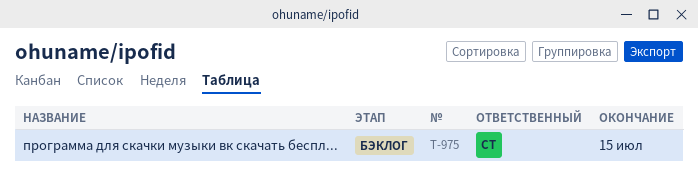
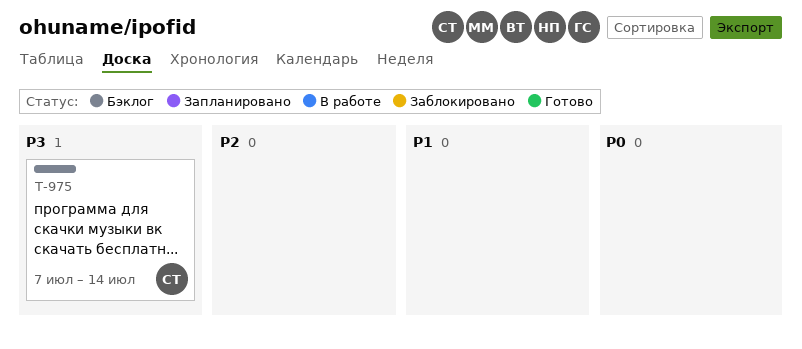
T-975, due: Jul 15 -> Jul 14

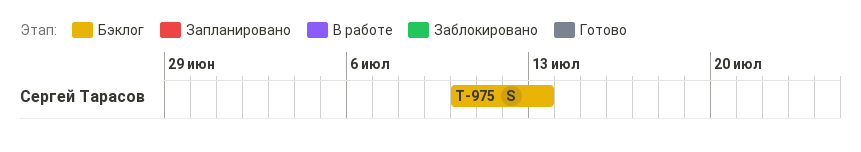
T-975, start: Jul 7 -> Jul 10
T-975, due: Jul 14 -> Jul 13

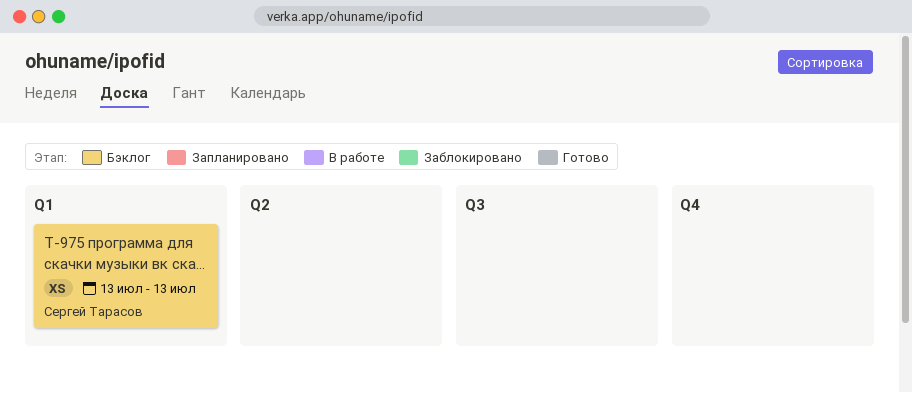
T-975, estimate: S -> XS
T-975, start: Jul 10 -> Jul 13

